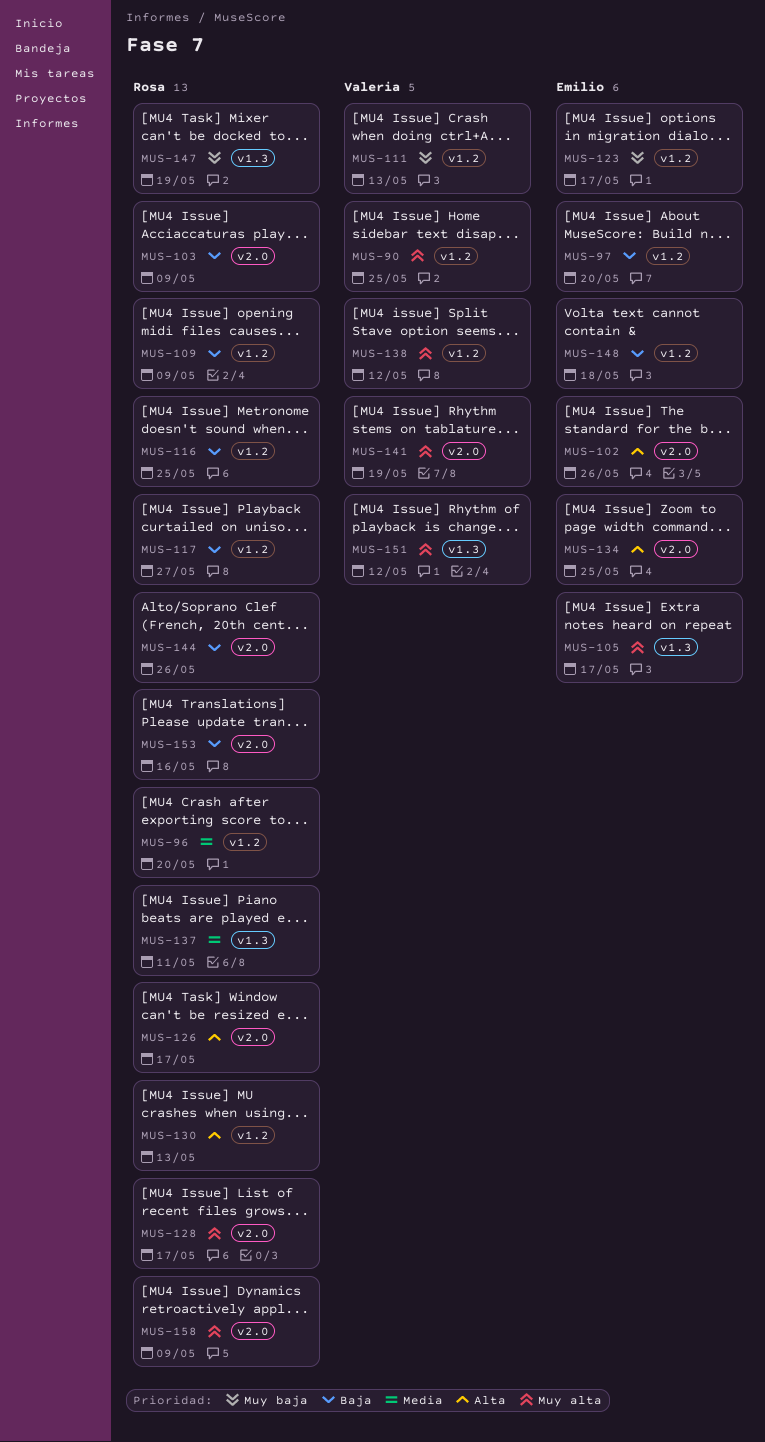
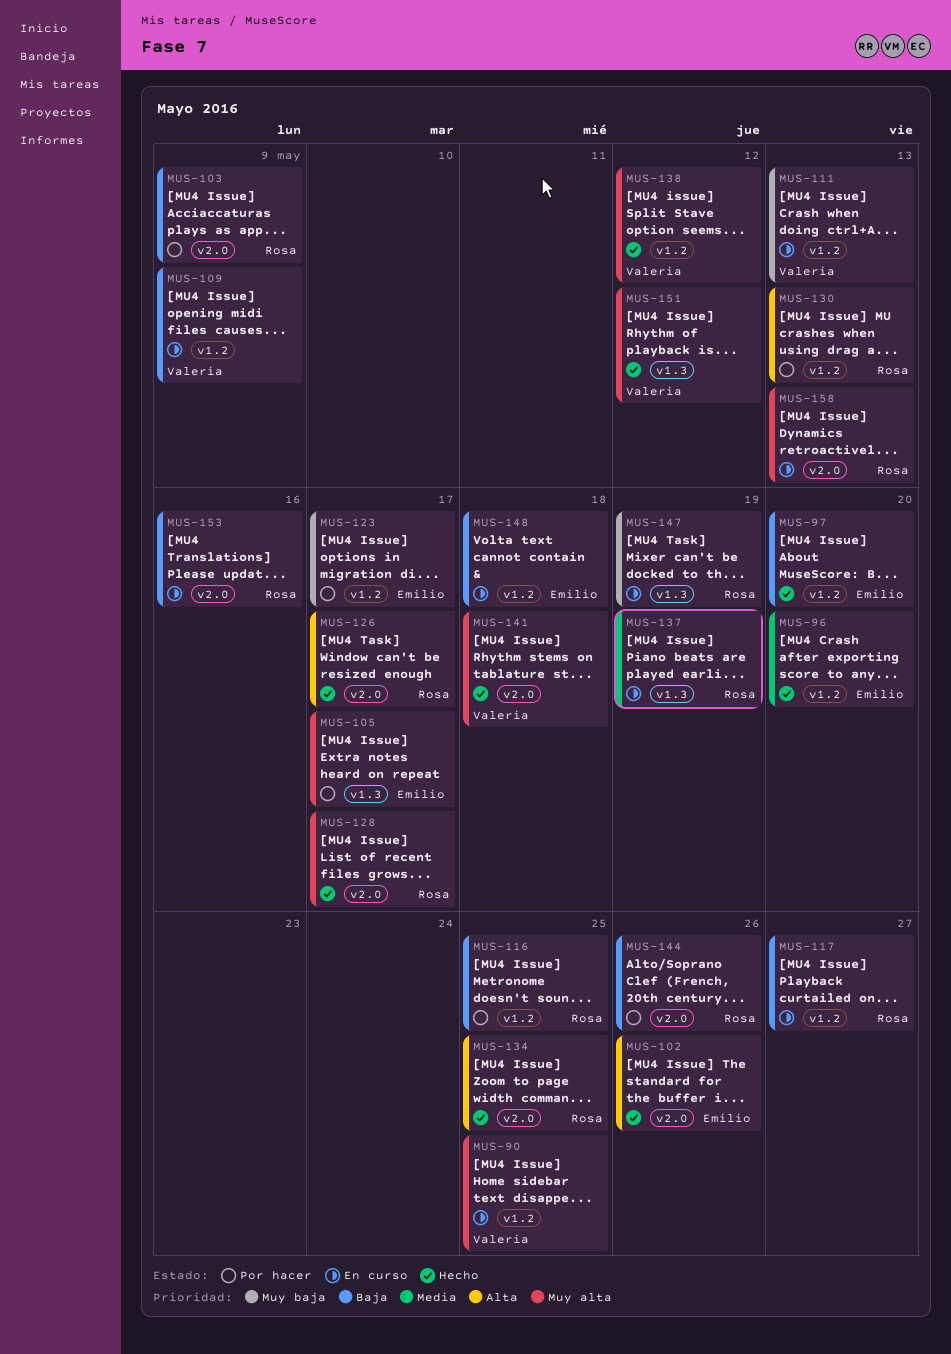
MUS-96, owner: Rosa -> Emilio
MUS-109, owner: Rosa -> Valeria
MUS-134, owner: Emilio -> Rosa
MUS-137, due: May 11 -> May 19
MUS-141, due: May 19 -> May 18
MUS-158, due: May 9 -> May 13

